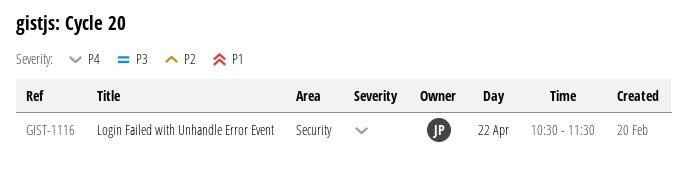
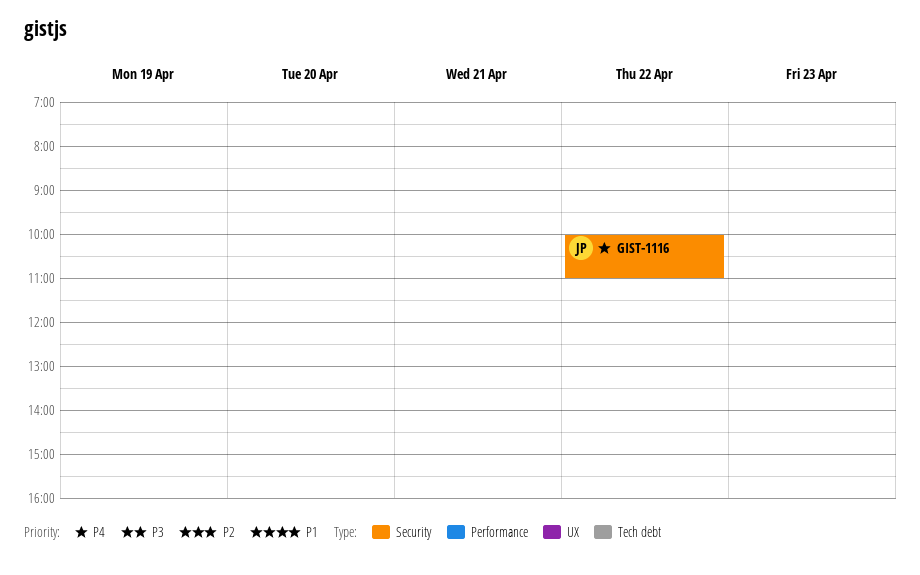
GIST-1116, begins: 10:30 -> 10:00
GIST-1116, ends: 11:30 -> 11:00

